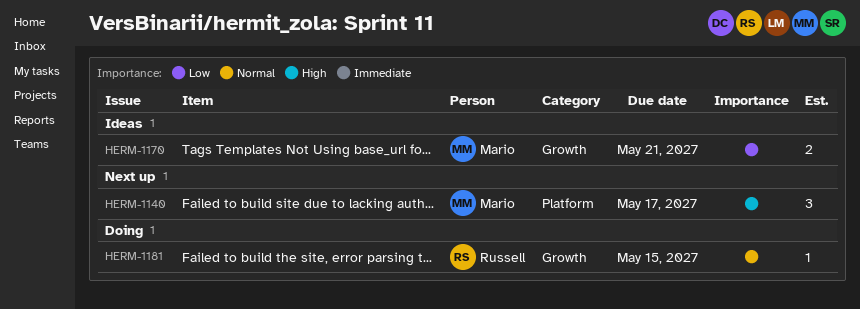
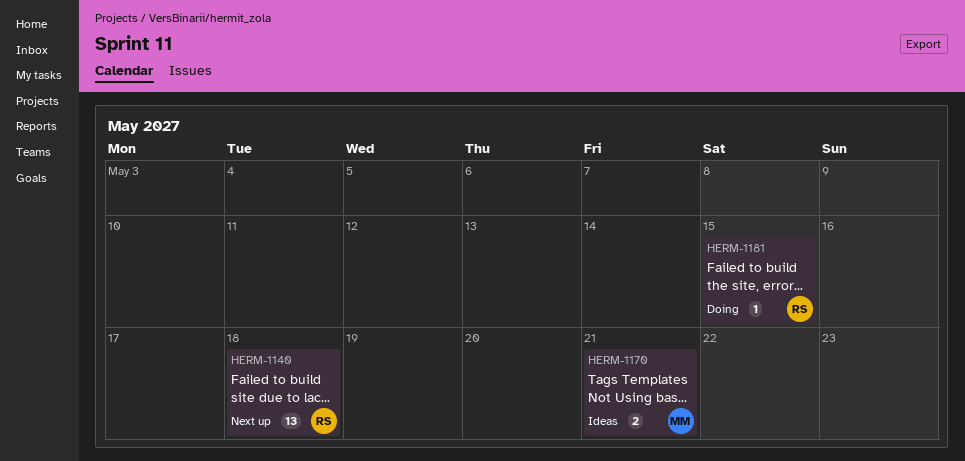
HERM-1140, owner: Mario -> Russell
HERM-1140, estimate: 3 -> 13
HERM-1140, due: May 17 -> May 18

